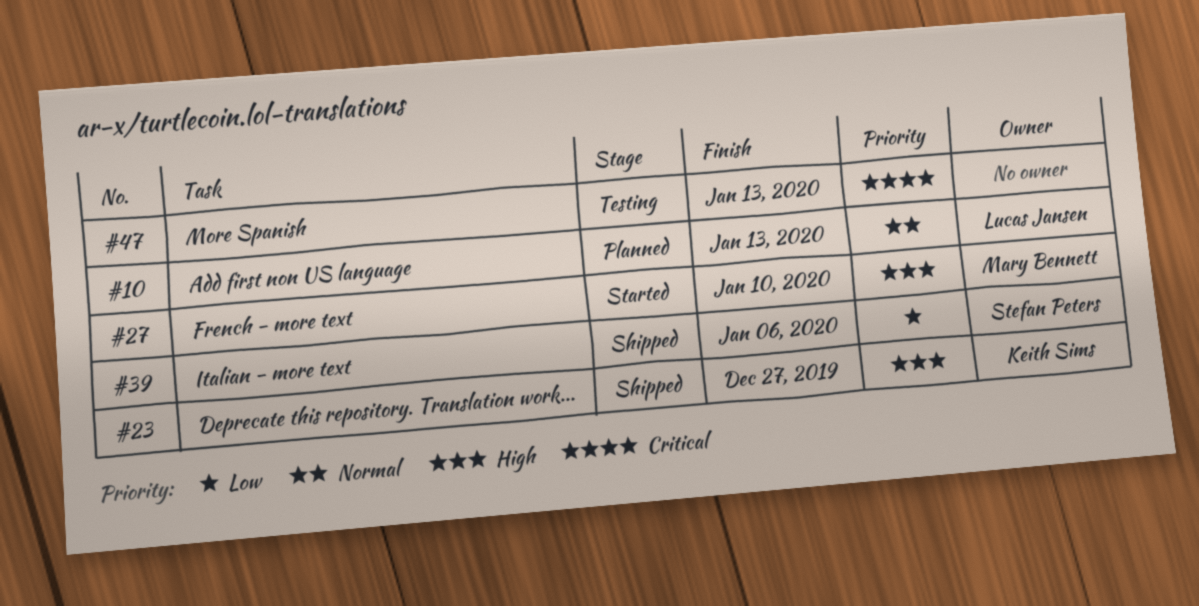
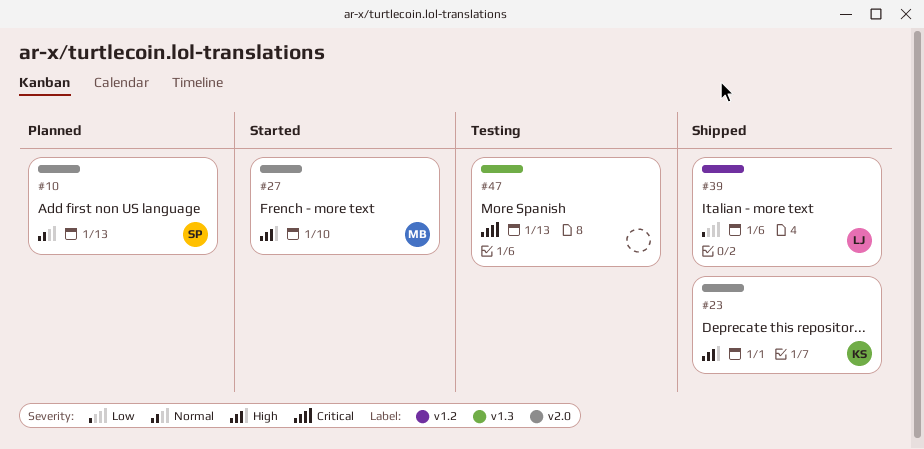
#10, owner: Lucas Jansen -> Stefan Peters
#23, due: Dec 27 -> Jan 1
#39, owner: Stefan Peters -> Lucas Jansen

